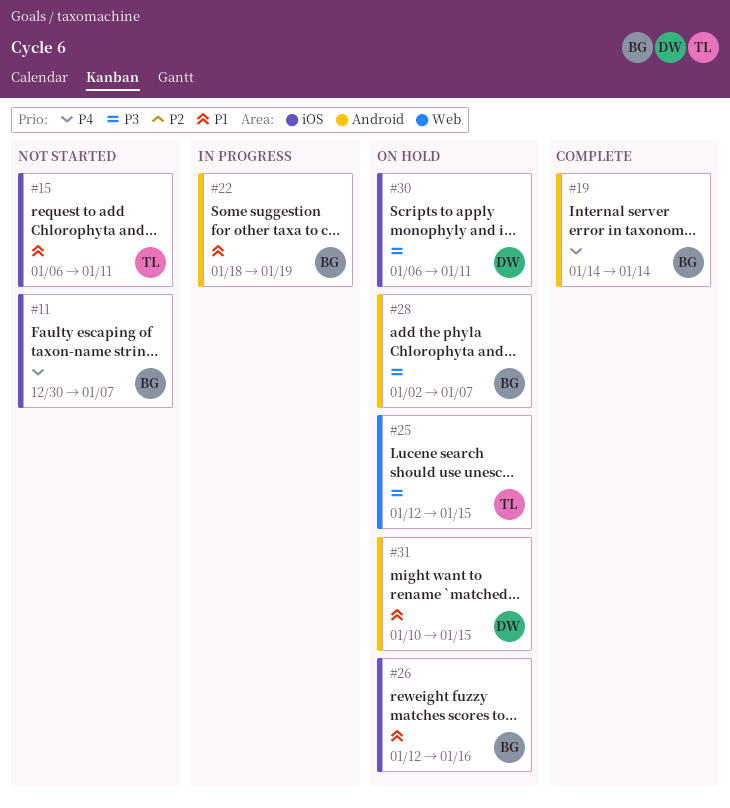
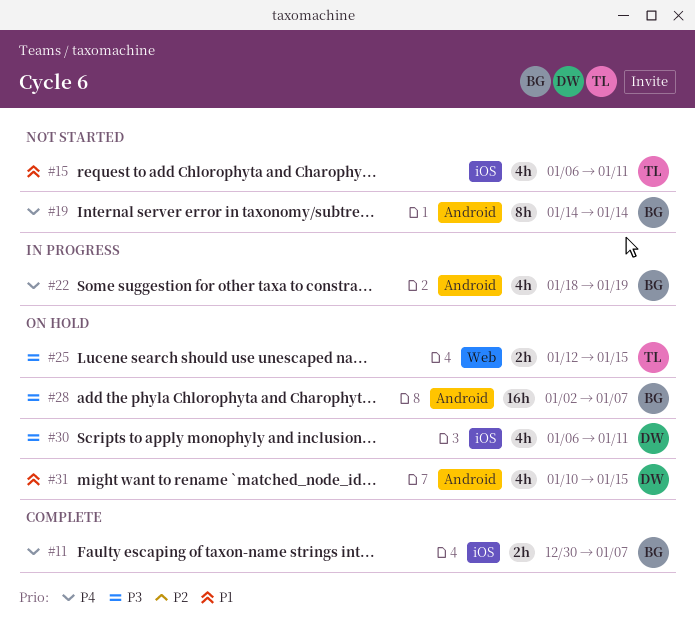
#11, status: Not started -> Complete
#19, status: Complete -> Not started
#22, priority: P1 -> P4
#26: present -> none

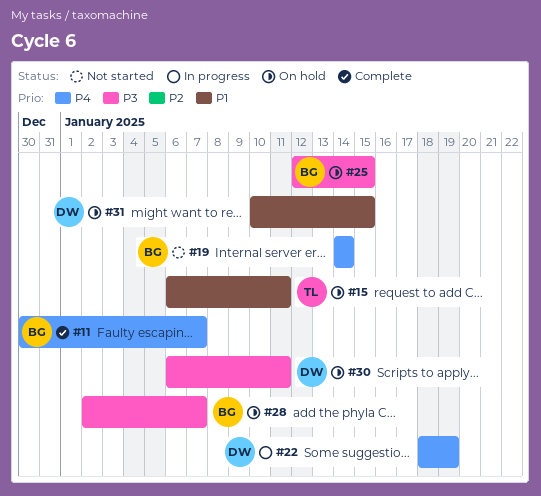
#15, status: Not started -> On hold
#22, owner: BG -> DW
#25, owner: TL -> BG

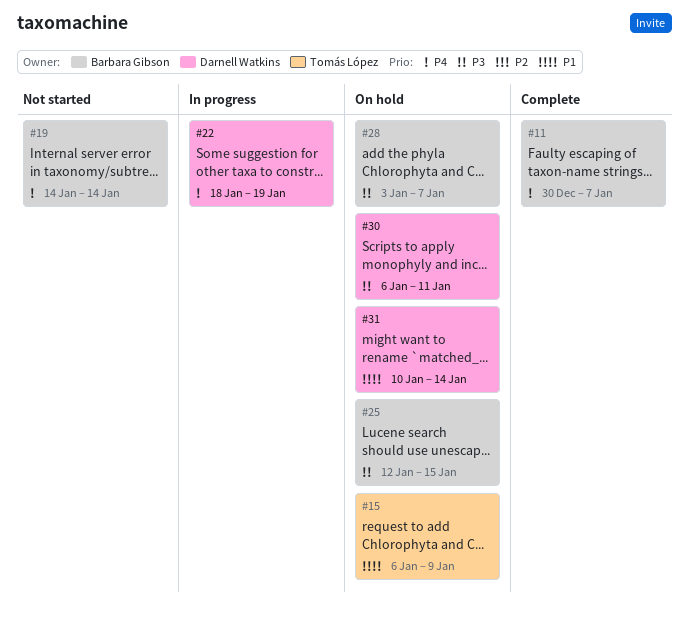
#15, due: Jan 11 -> Jan 9
#28, start: Jan 2 -> Jan 3
#31, due: Jan 15 -> Jan 14

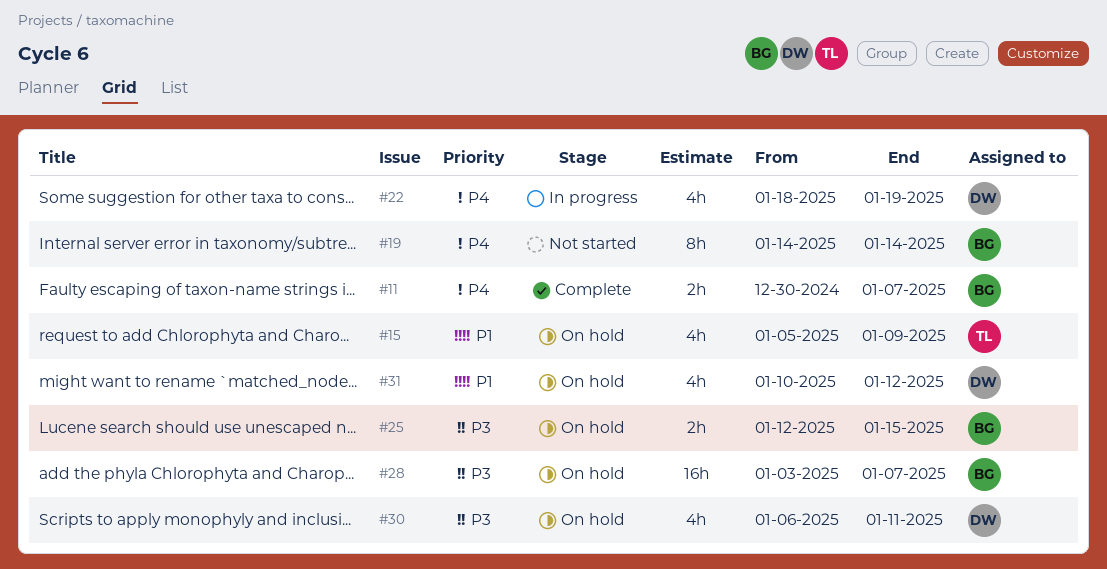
#15, start: Jan 6 -> Jan 5
#31, due: Jan 14 -> Jan 12

